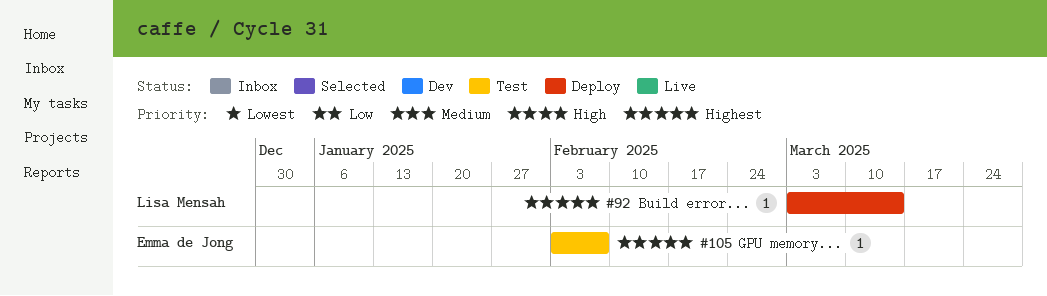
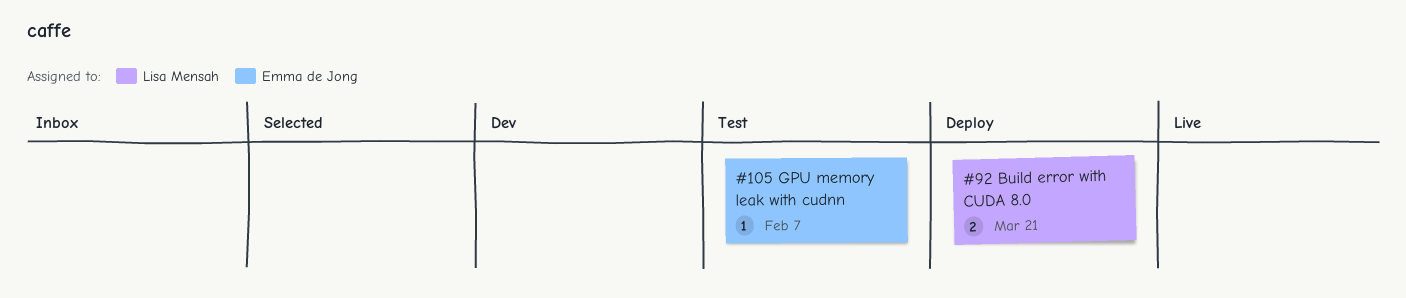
#92, estimate: 1 -> 2
#92, due: Mar 14 -> Mar 21

